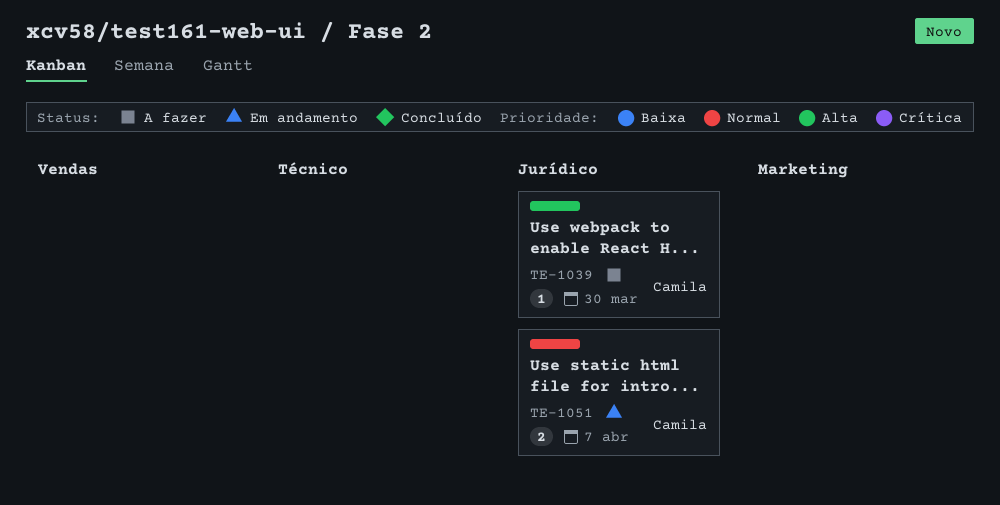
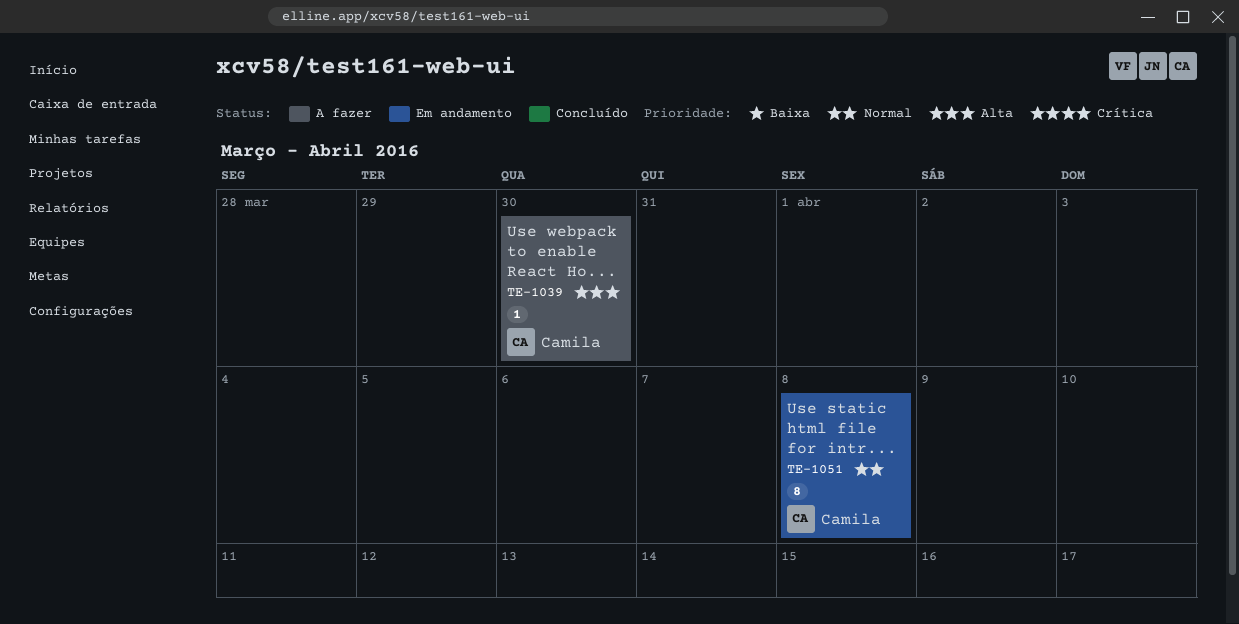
TE-1051, estimate: 2 -> 8
TE-1051, due: Apr 7 -> Apr 8

